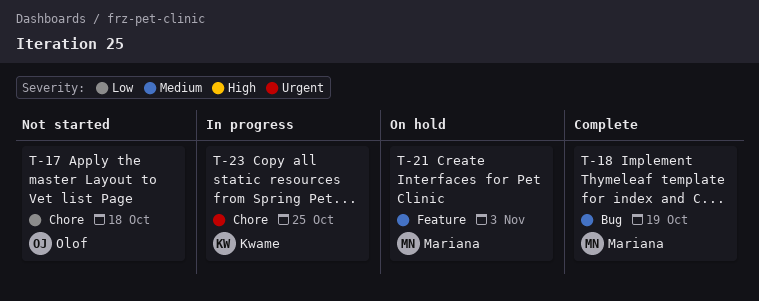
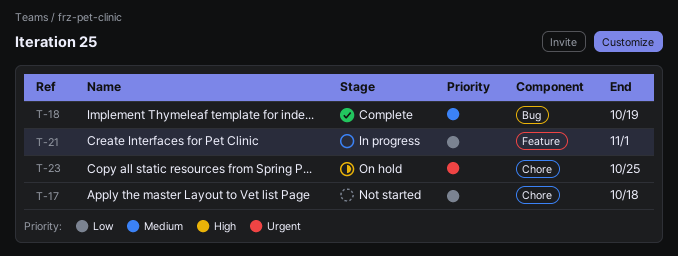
T-21, status: On hold -> In progress
T-21, priority: Medium -> Low
T-21, due: Nov 3 -> Nov 1
T-23, status: In progress -> On hold

